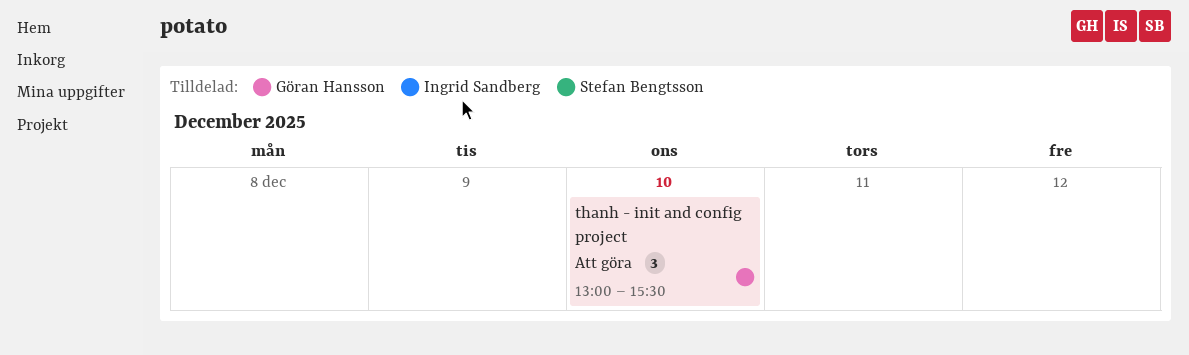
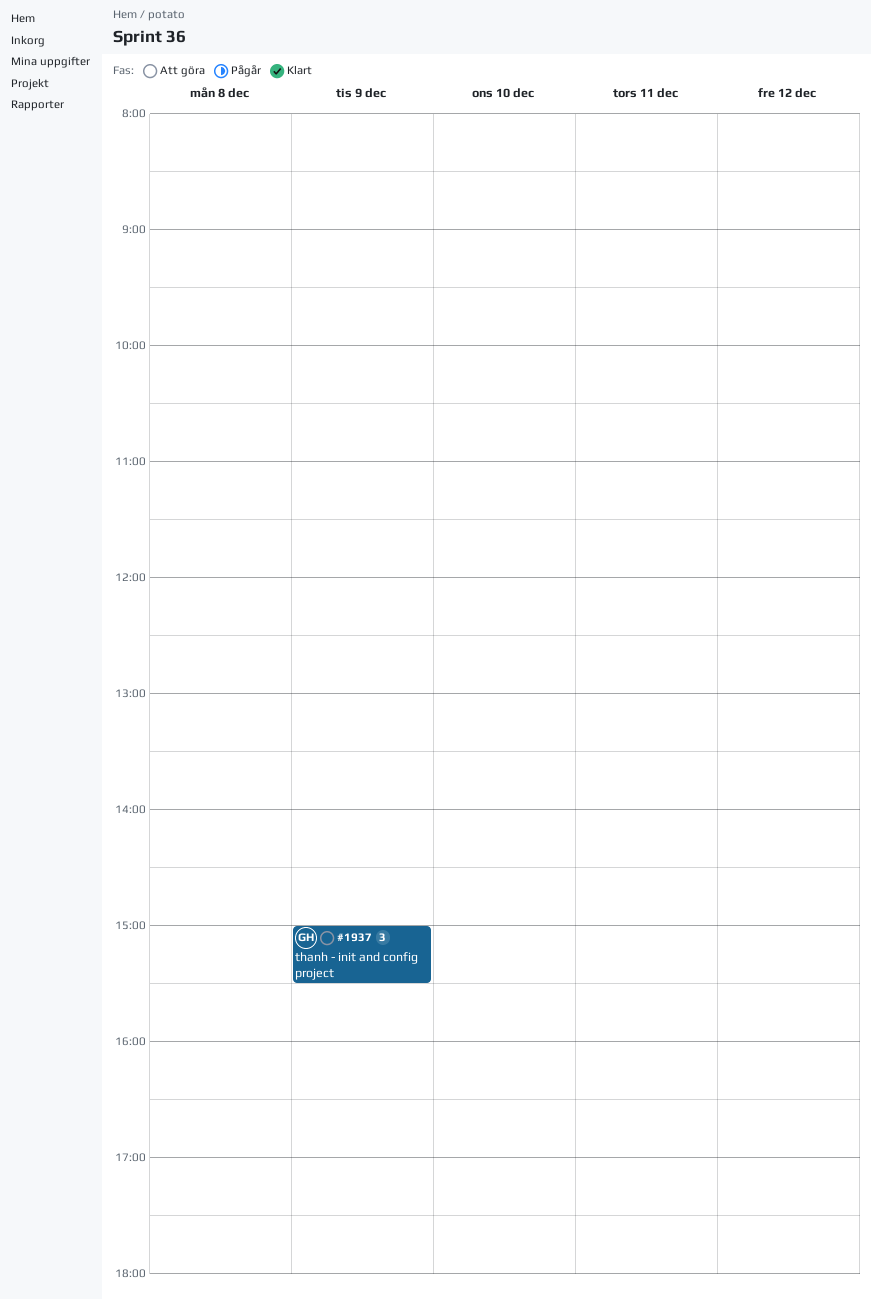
thanh - init and config project, day: Dec 10 -> Dec 9
thanh - init and config project, begins: 13:00 -> 15:00

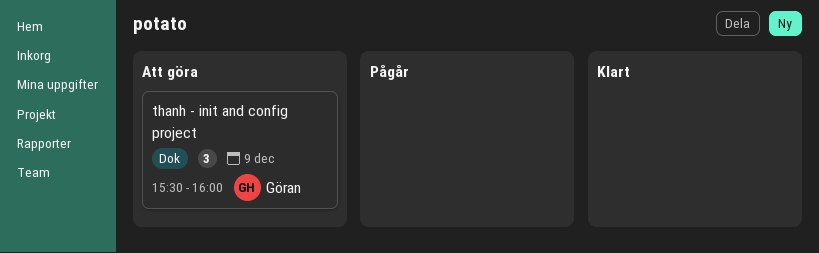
thanh - init and config project, begins: 15:00 -> 15:30
thanh - init and config project, ends: 15:30 -> 16:00

